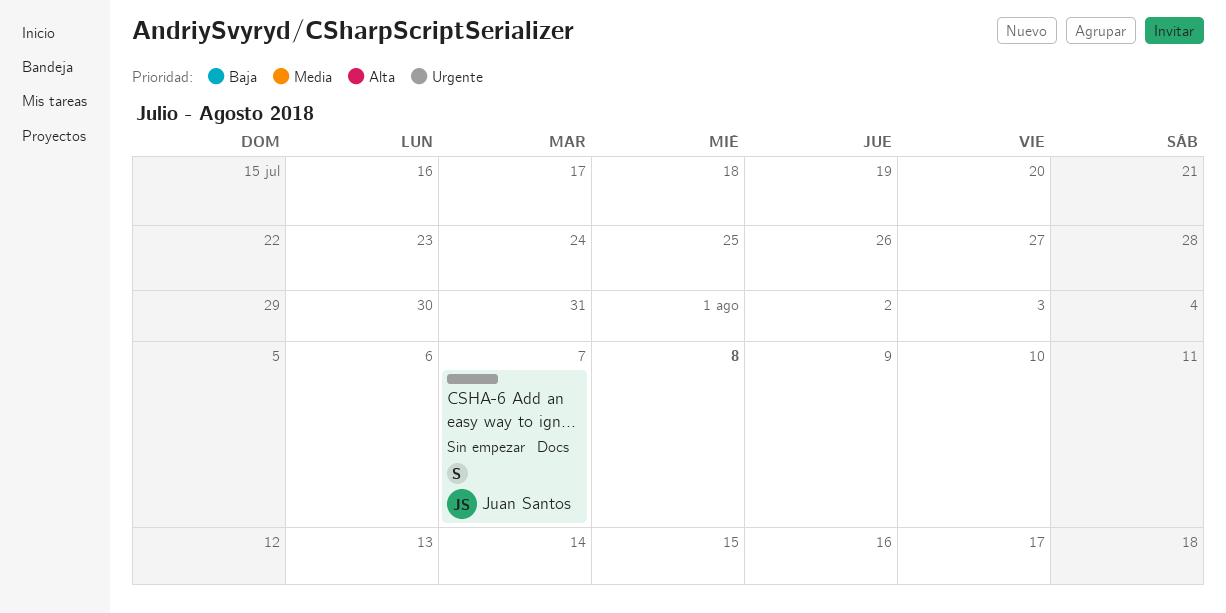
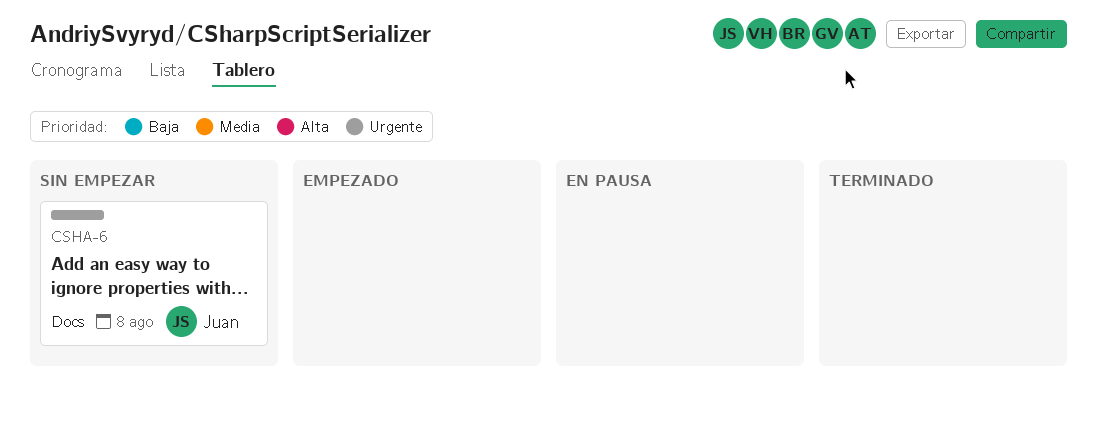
CSHA-6, due: Aug 7 -> Aug 8

